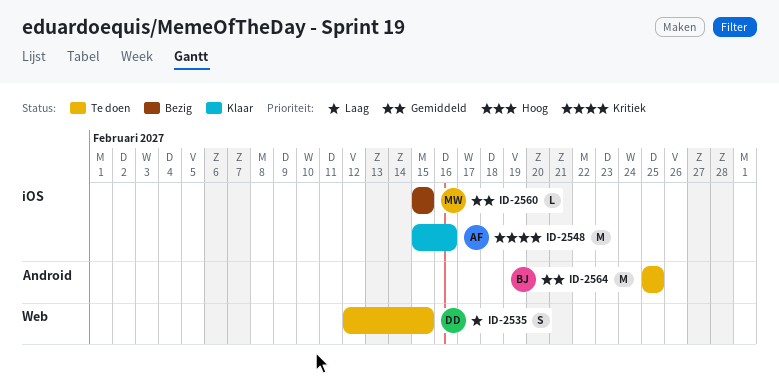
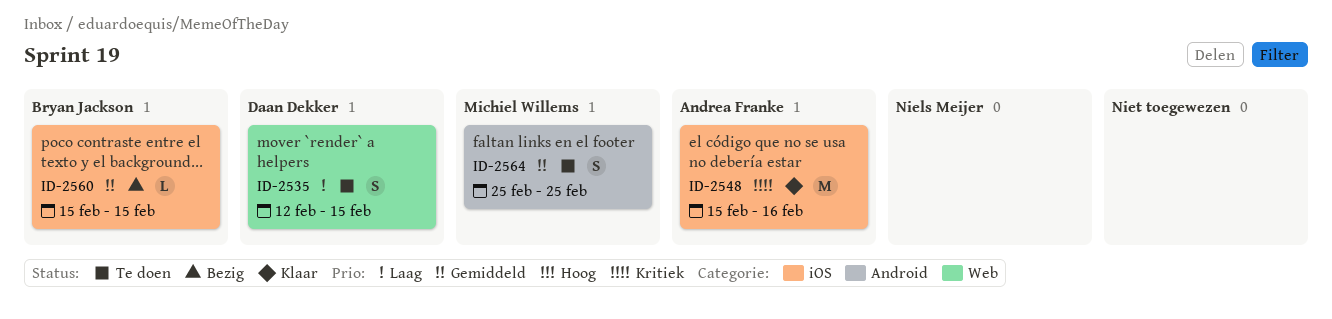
ID-2560, owner: Michiel Willems -> Bryan Jackson
ID-2564, owner: Bryan Jackson -> Michiel Willems
ID-2564, estimate: M -> S

